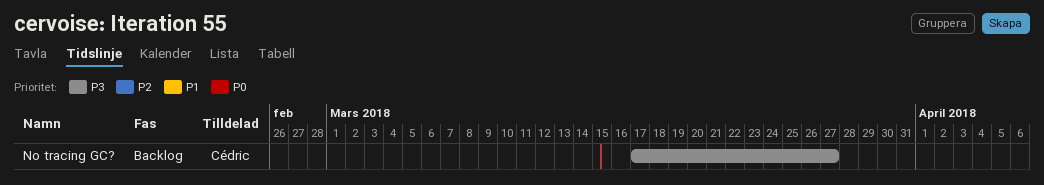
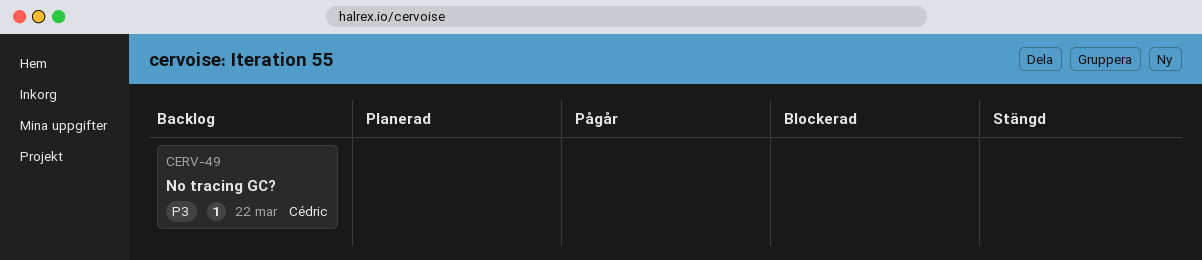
No tracing GC?, due: Mar 27 -> Mar 22

